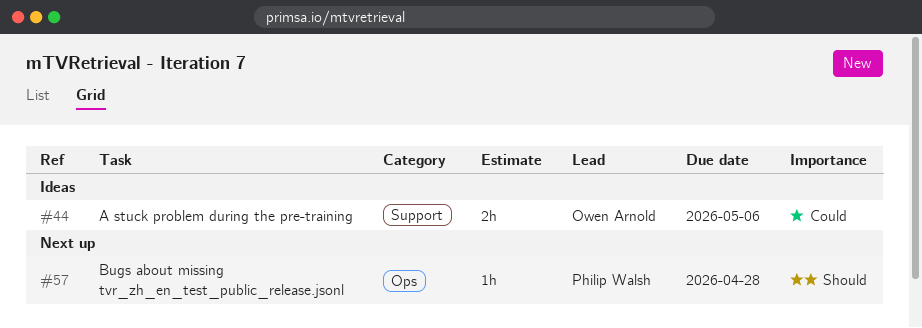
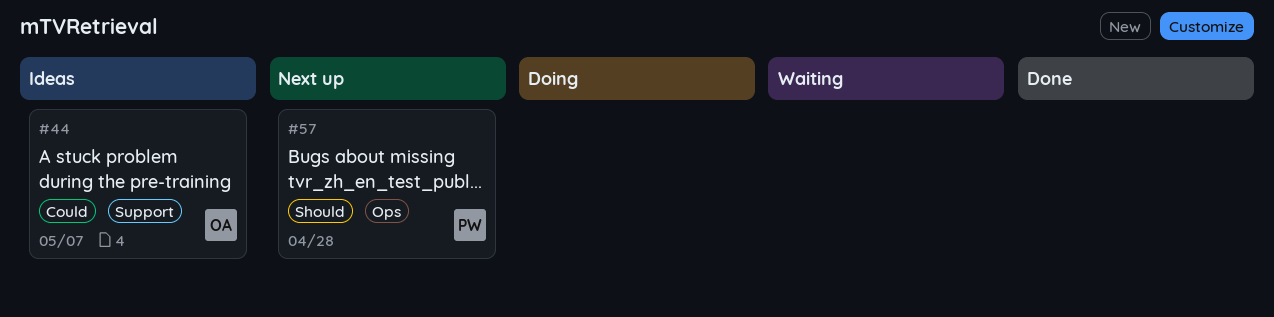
#44, due: May 6 -> May 7

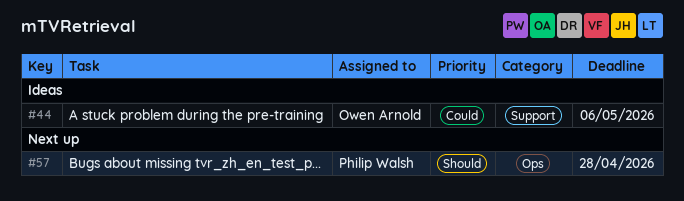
#44, due: May 7 -> May 6

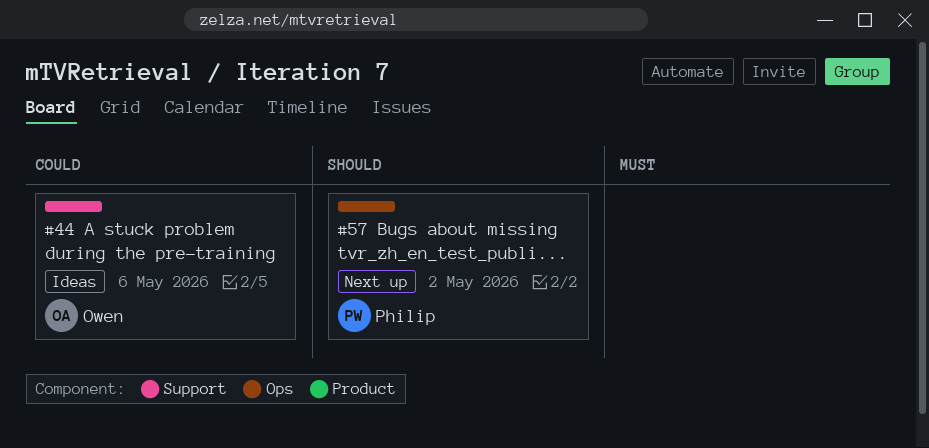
#57, due: Apr 28 -> May 2

